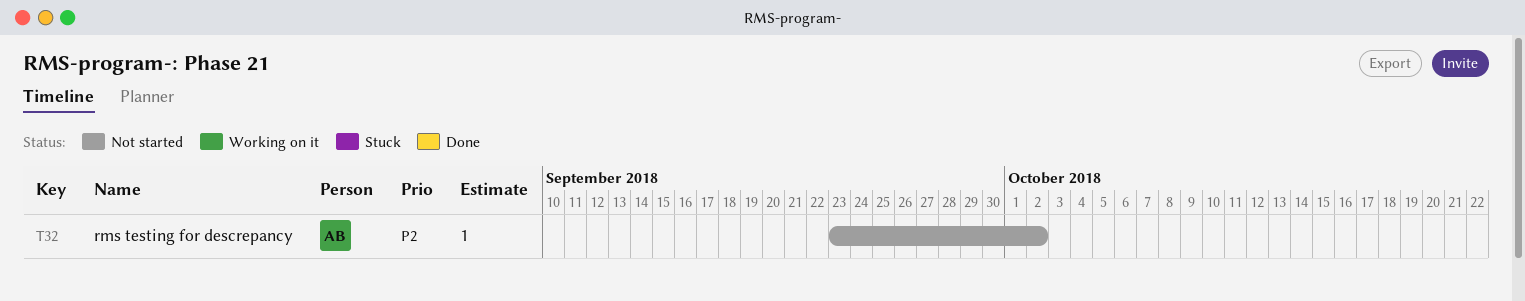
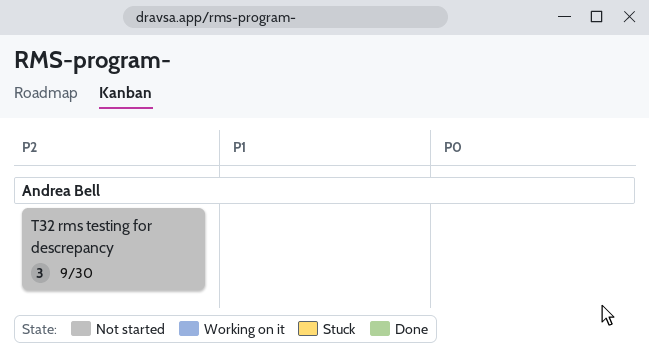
T32, estimate: 1 -> 3
T32, due: Oct 2 -> Sep 30

